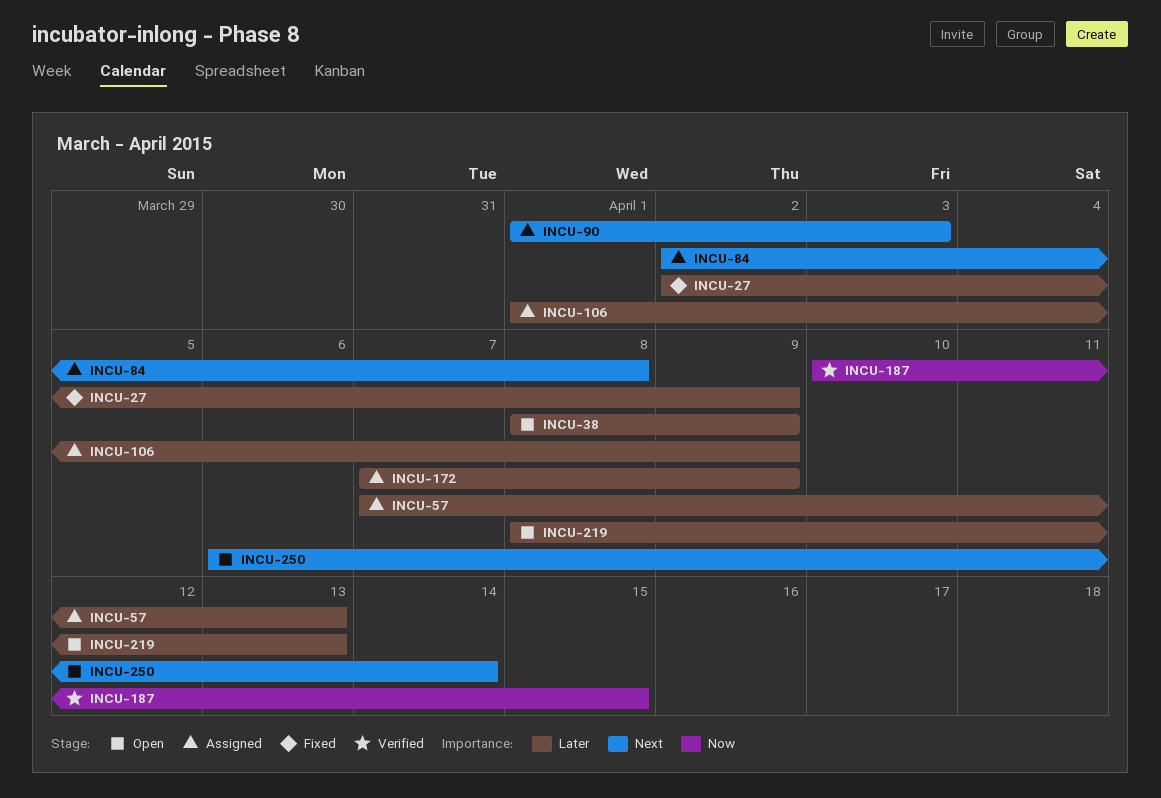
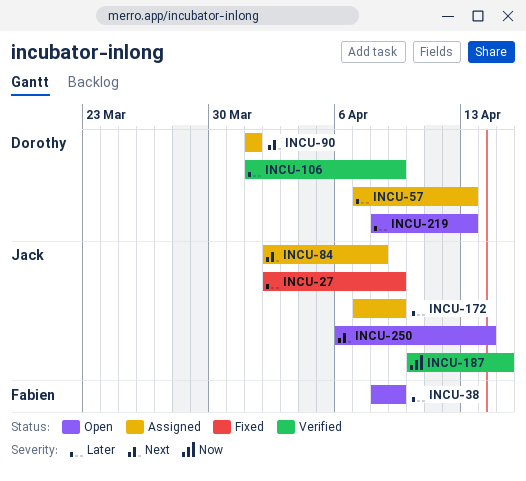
INCU-90, due: Apr 3 -> Apr 1
INCU-106, status: Assigned -> Verified

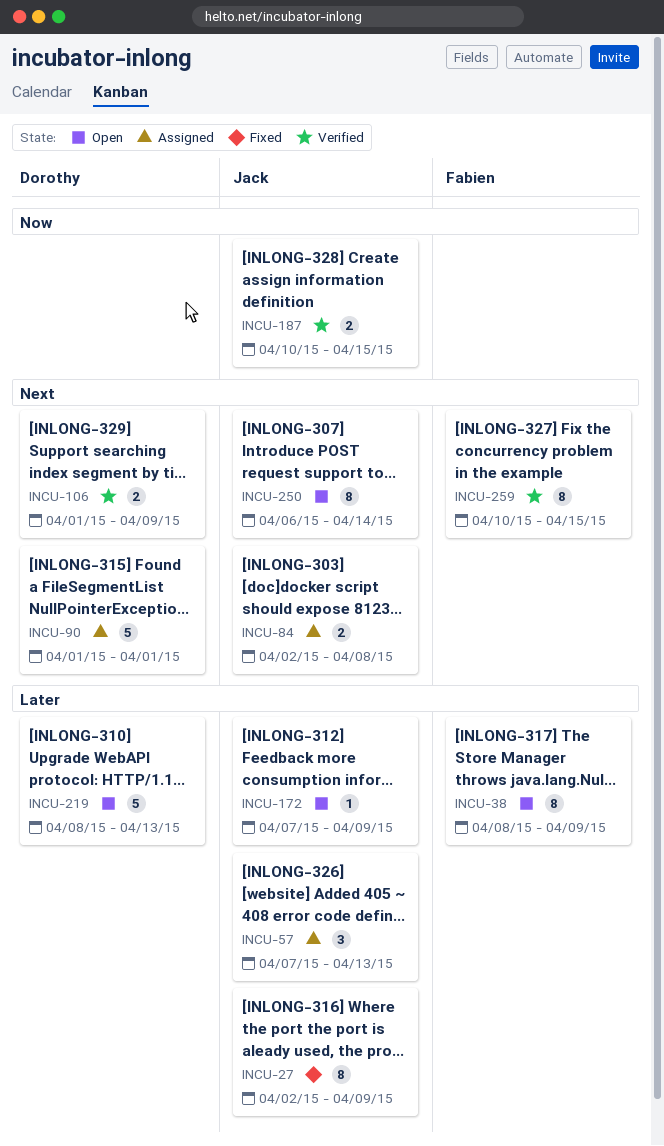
INCU-57, owner: Dorothy -> Jack
INCU-106, priority: Later -> Next
INCU-172, status: Assigned -> Open
INCU-259: none -> present

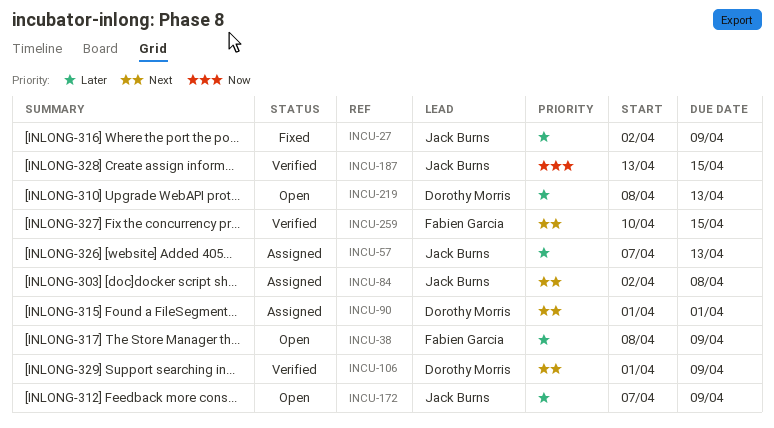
INCU-187, start: Apr 10 -> Apr 13
INCU-250: present -> none

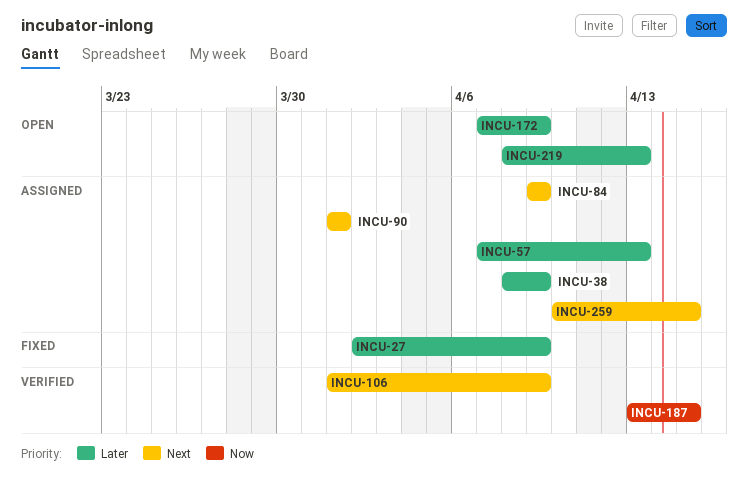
INCU-38, status: Open -> Assigned
INCU-84, start: Apr 2 -> Apr 9
INCU-84, due: Apr 8 -> Apr 9
INCU-259, status: Verified -> Assigned

